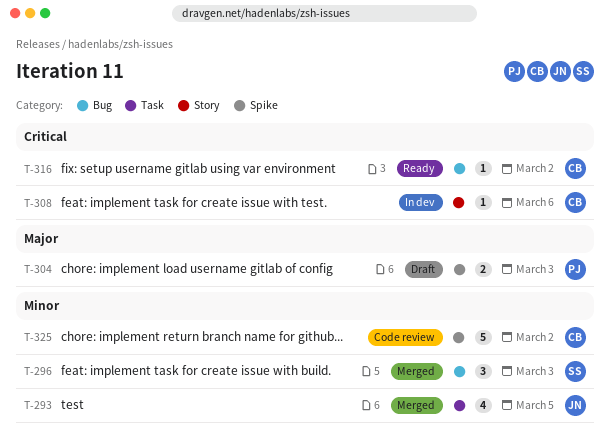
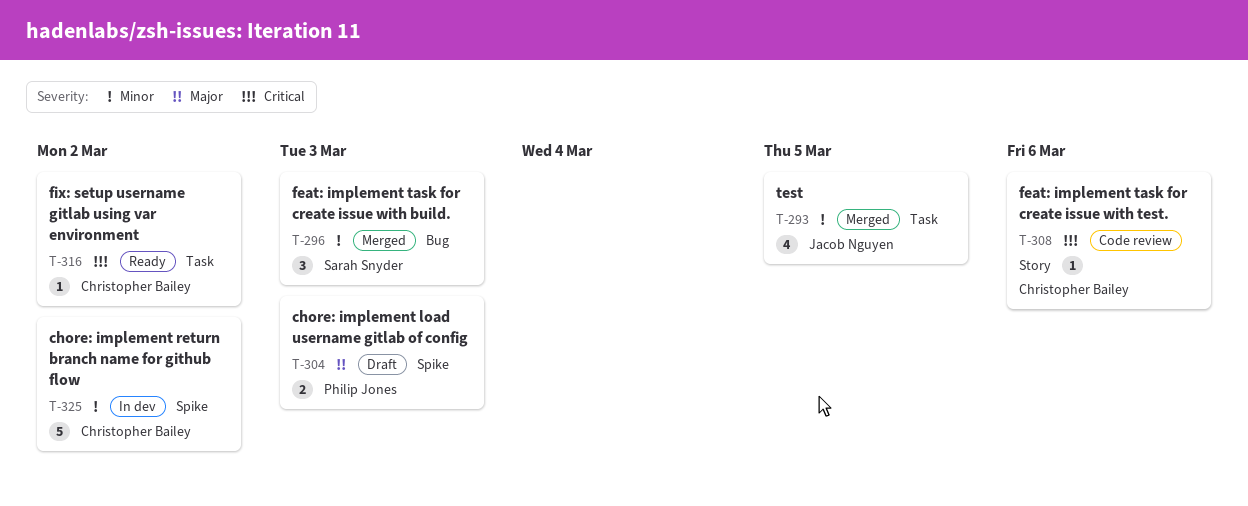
T-308, status: In dev -> Code review
T-316, label: Bug -> Task
T-325, status: Code review -> In dev

